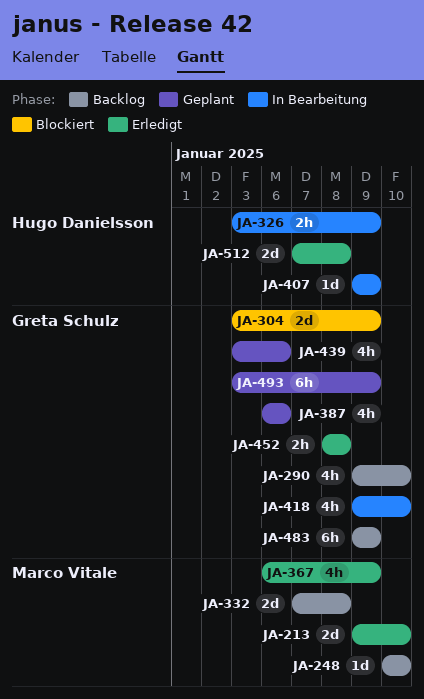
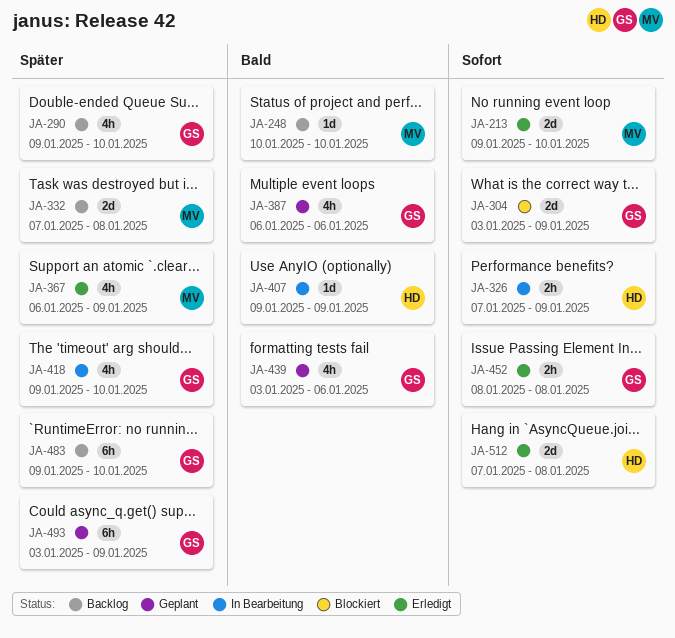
JA-326, start: Jan 3 -> Jan 7
JA-483, due: Jan 9 -> Jan 10

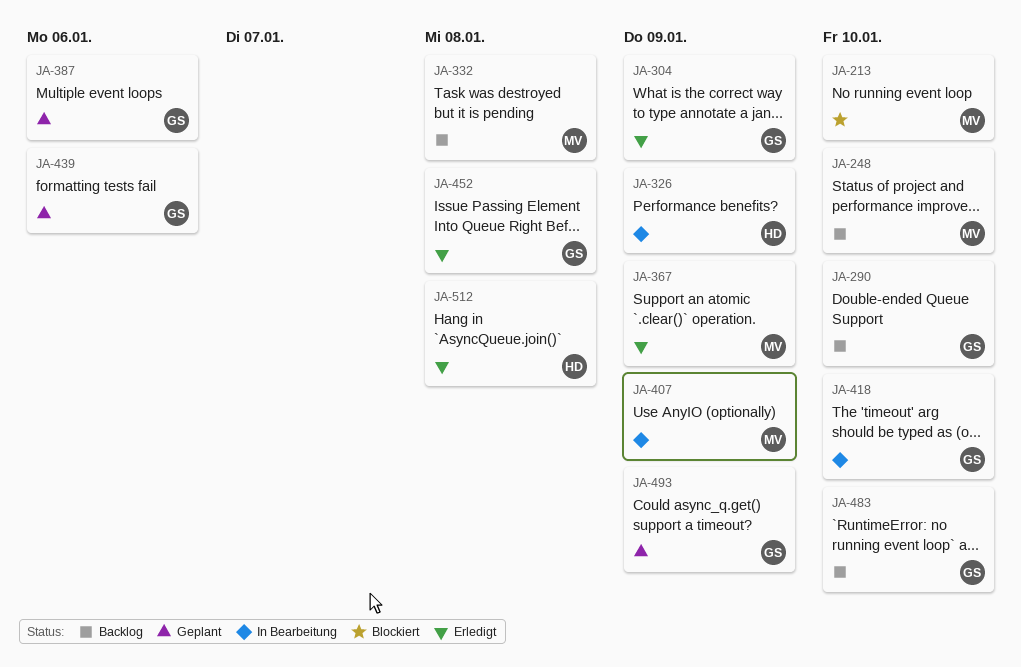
JA-213, status: Erledigt -> Blockiert
JA-304, status: Blockiert -> Erledigt
JA-407, owner: HD -> MV

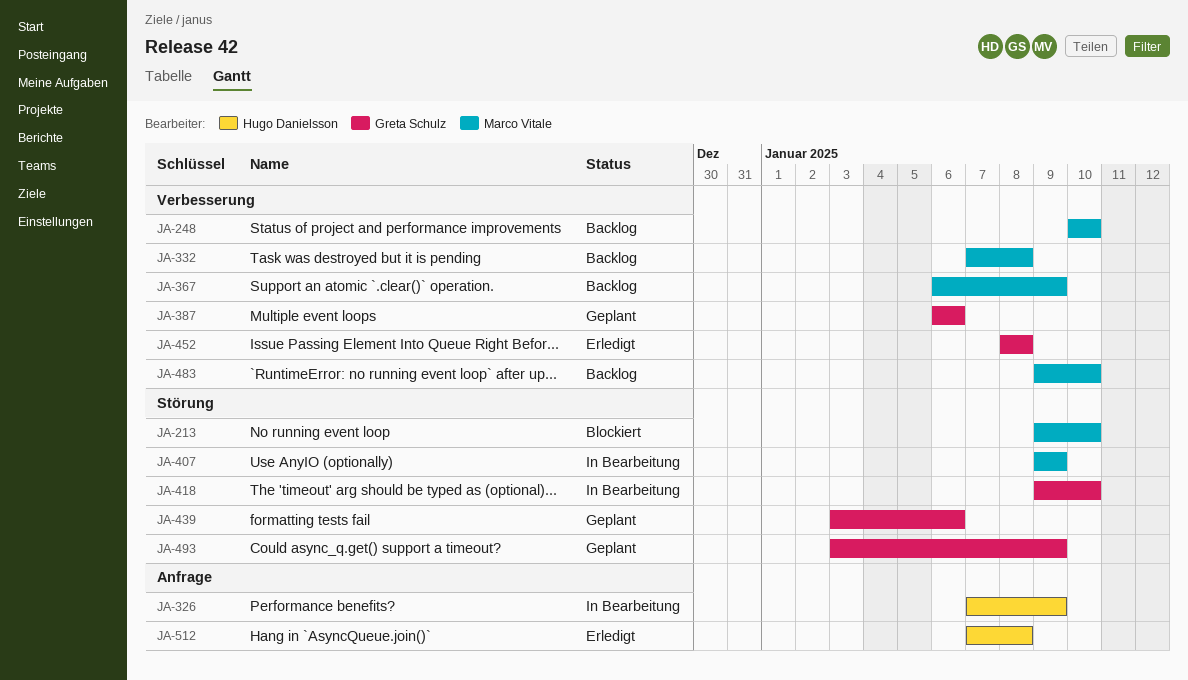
JA-290: present -> none
JA-304: present -> none
JA-367, status: Erledigt -> Backlog
JA-483, owner: Greta Schulz -> Marco Vitale

